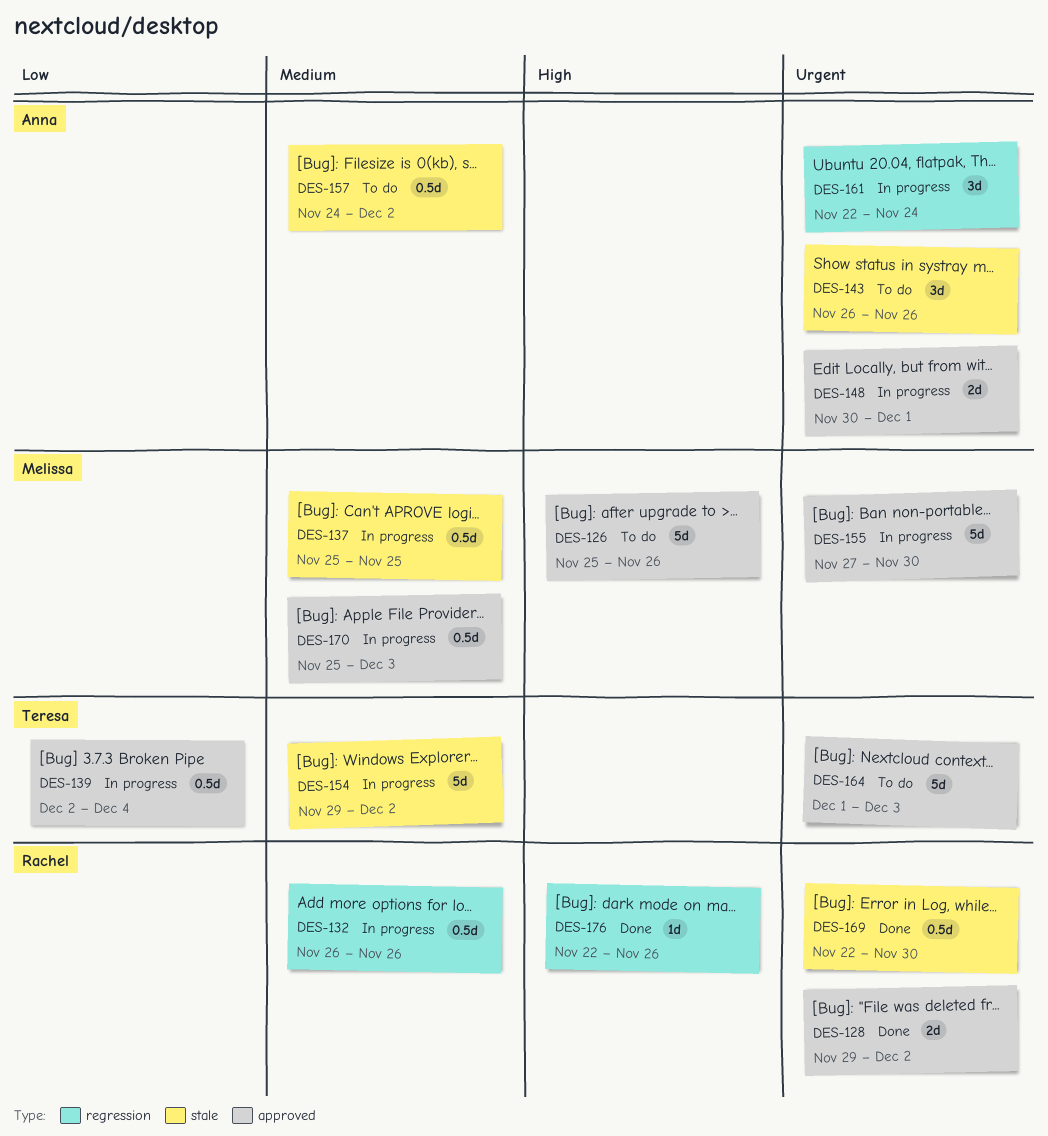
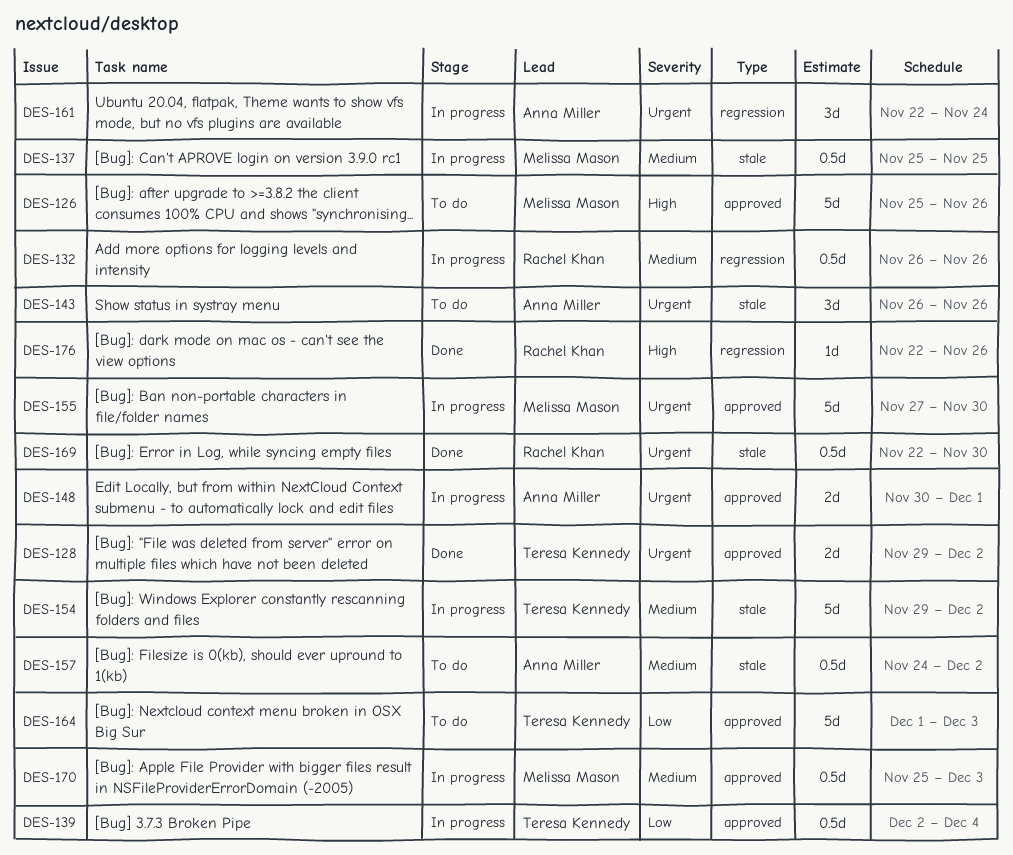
DES-128, owner: Rachel Khan -> Teresa Kennedy
DES-164, priority: Urgent -> Low

